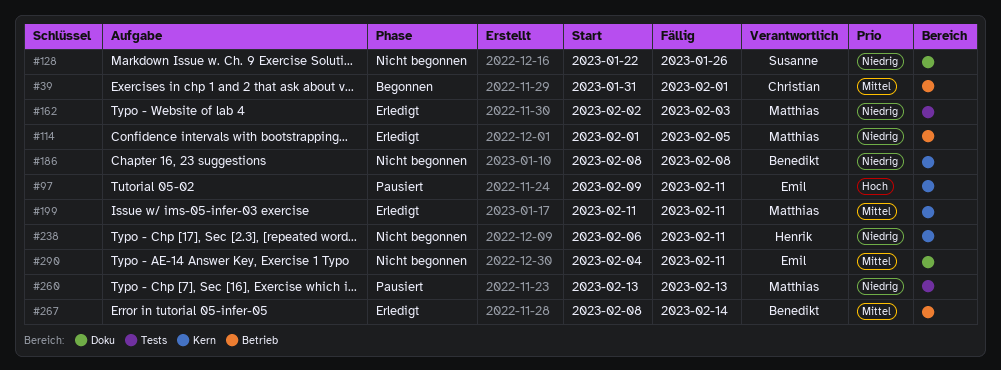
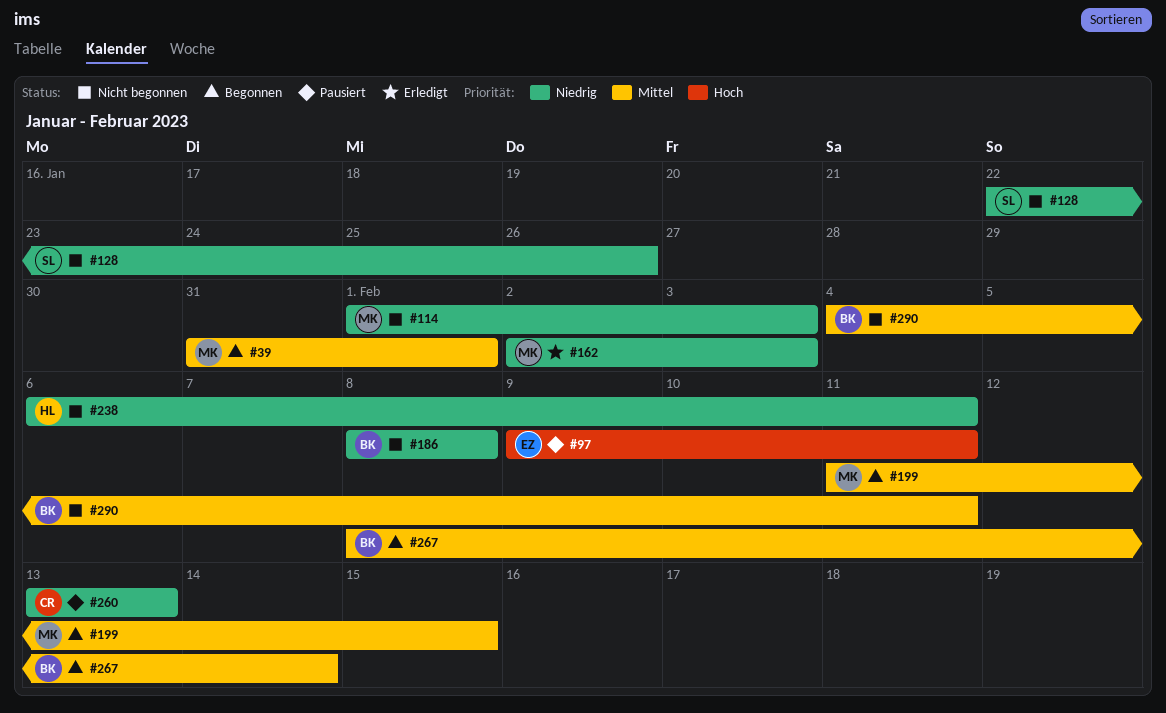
#39, owner: Christian -> Matthias
#114, status: Erledigt -> Nicht begonnen
#114, due: Feb 5 -> Feb 3
#199, status: Erledigt -> Begonnen
#199, due: Feb 11 -> Feb 15
#260, owner: Matthias -> Christian
#267, status: Erledigt -> Begonnen
#290, owner: Emil -> Benedikt

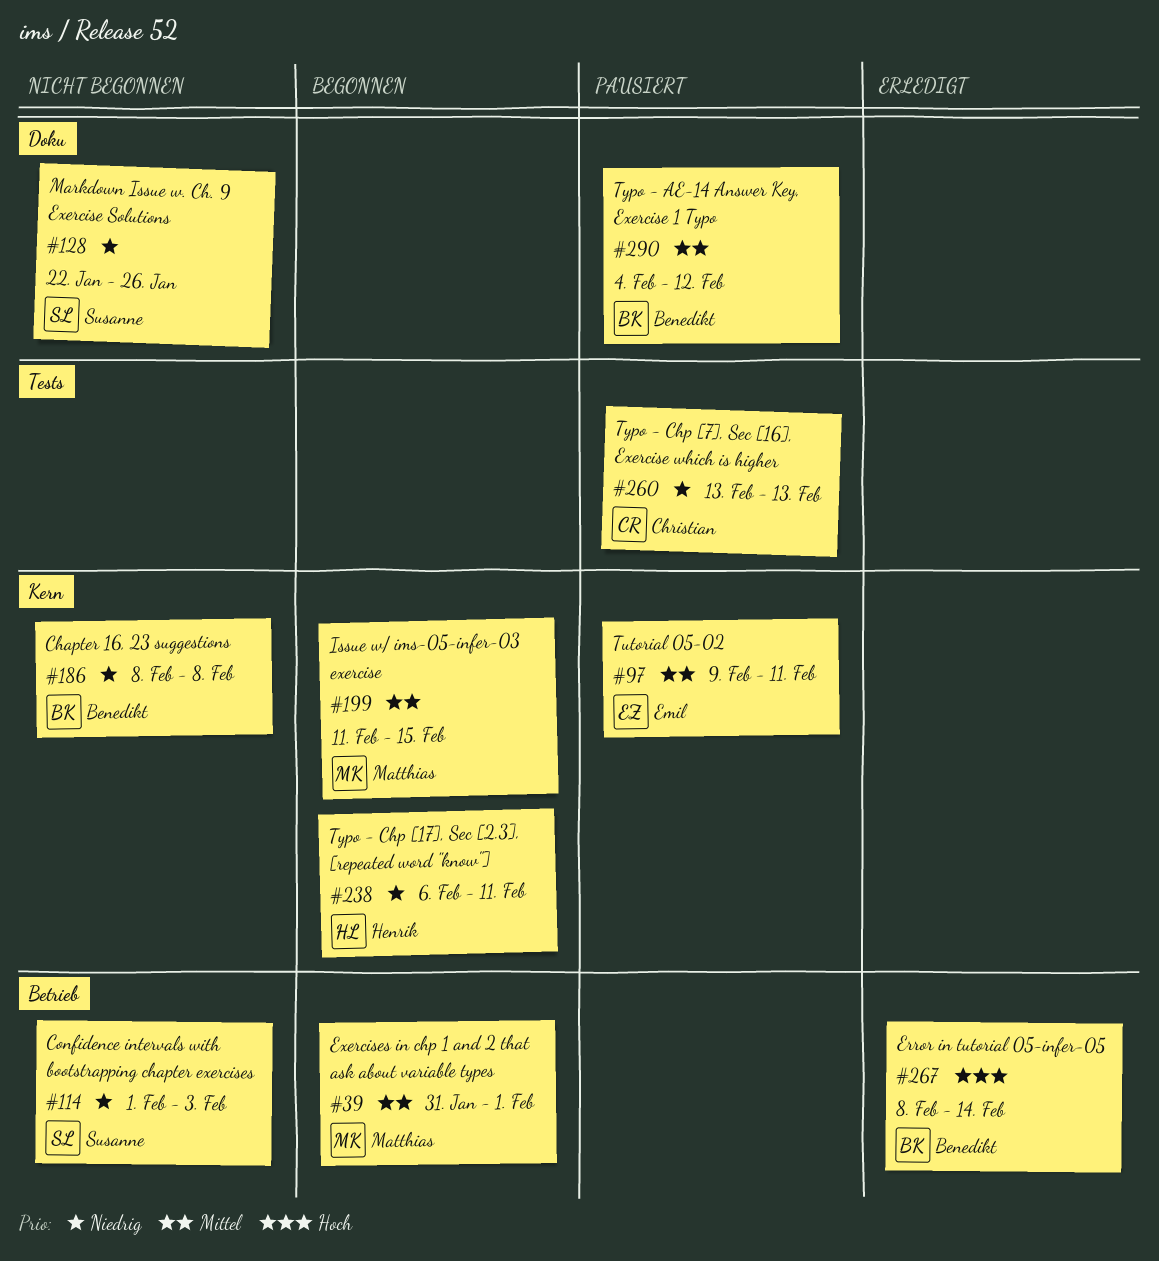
#97, priority: Hoch -> Mittel
#114, owner: Matthias -> Susanne
#162: present -> none
#238, status: Nicht begonnen -> Begonnen
#267, status: Begonnen -> Erledigt
#267, priority: Mittel -> Hoch
#290, status: Nicht begonnen -> Pausiert
#290, due: Feb 11 -> Feb 12

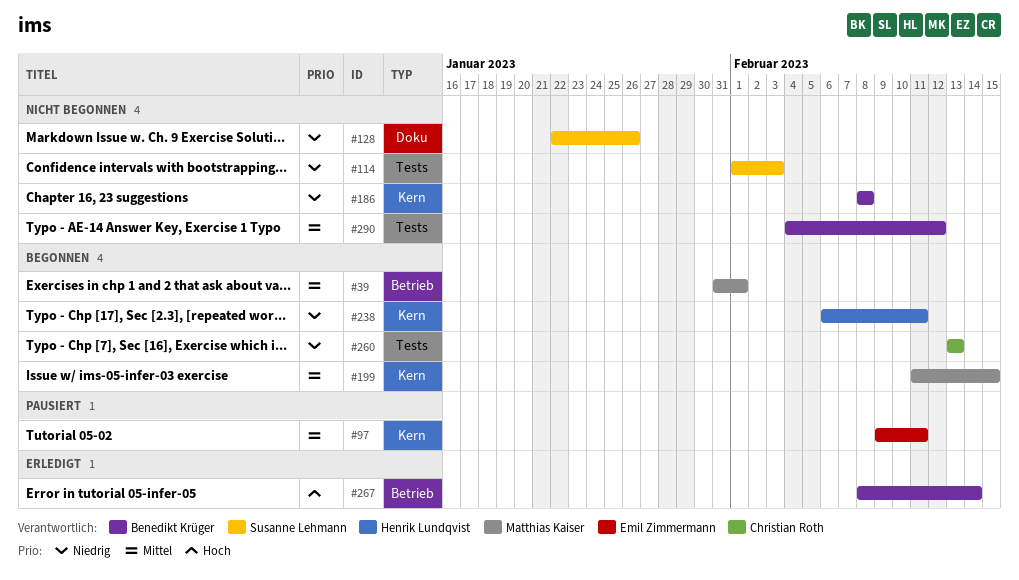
#114, label: Betrieb -> Tests
#260, status: Pausiert -> Begonnen
#290, status: Pausiert -> Nicht begonnen
#290, label: Doku -> Tests

